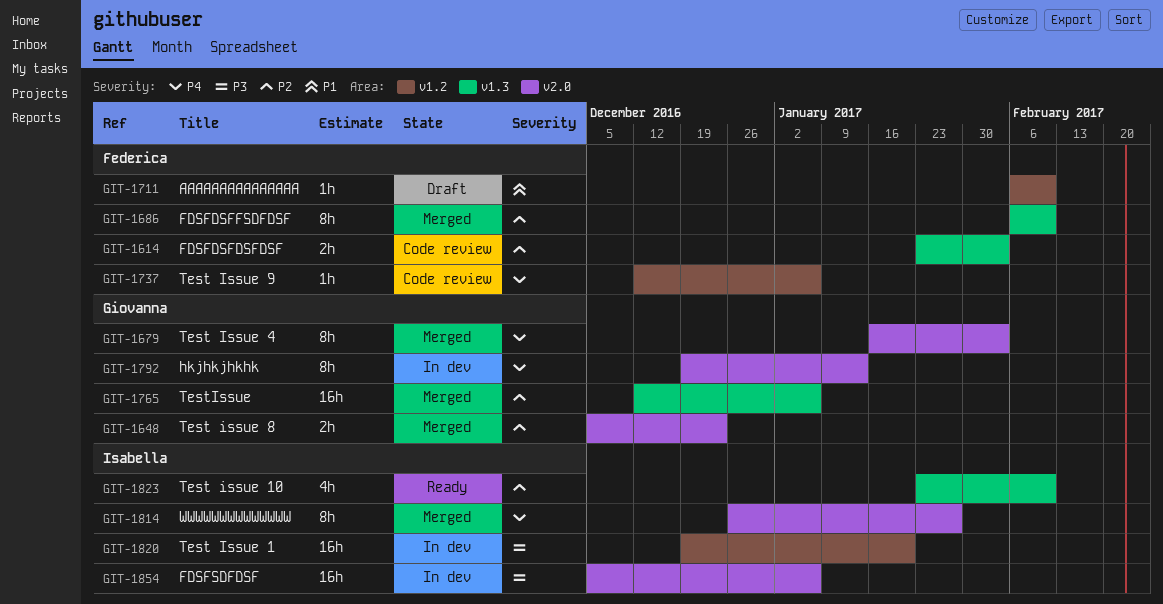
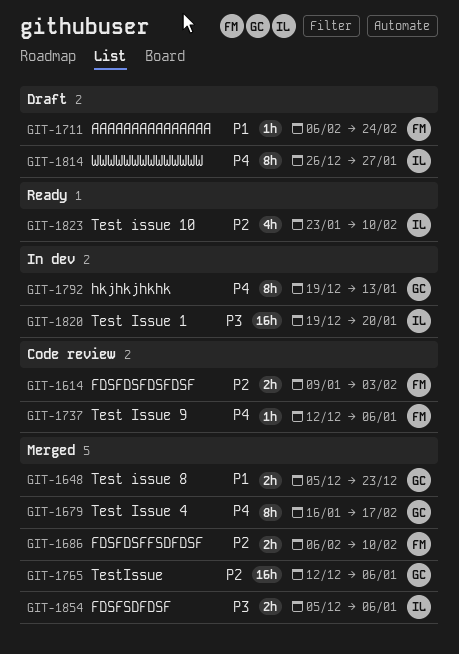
GIT-1614, start: Jan 23 -> Jan 9
GIT-1648, priority: P2 -> P1
GIT-1679, due: Feb 3 -> Feb 17
GIT-1686, estimate: 8h -> 2h
GIT-1711, due: Feb 10 -> Feb 24
GIT-1814, status: Merged -> Draft
GIT-1854, status: In dev -> Merged
GIT-1854, estimate: 16h -> 2h

